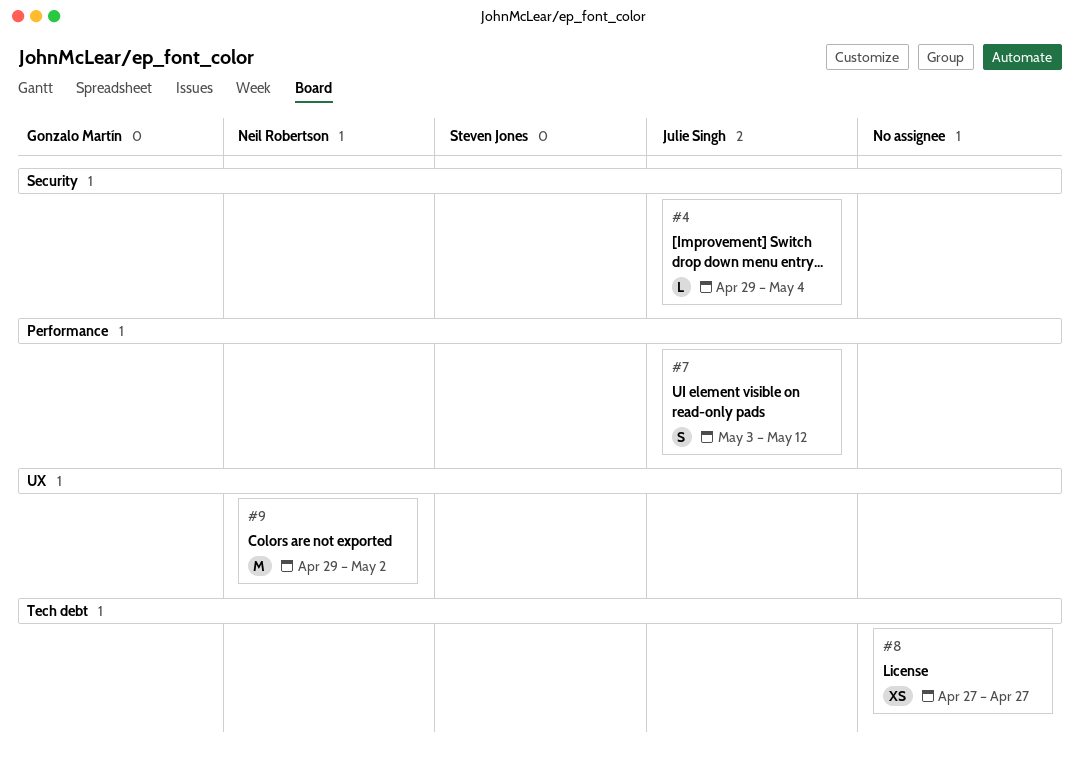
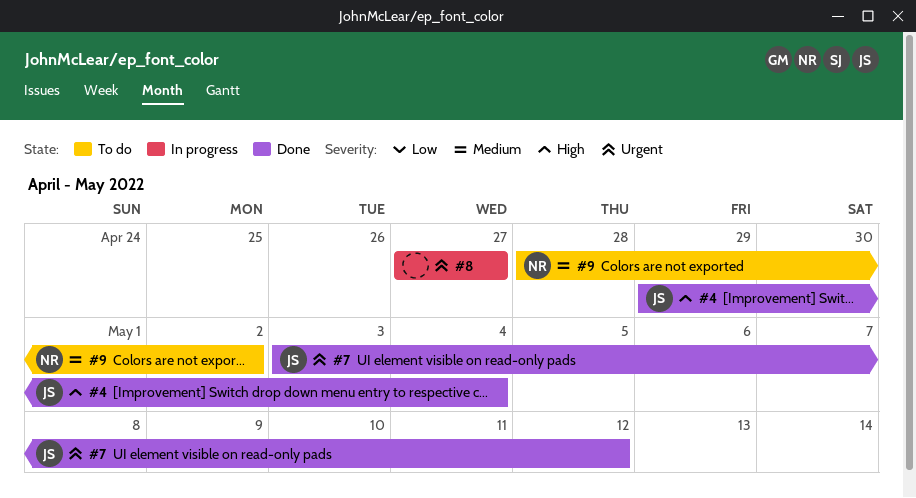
#9, start: Apr 29 -> Apr 28

